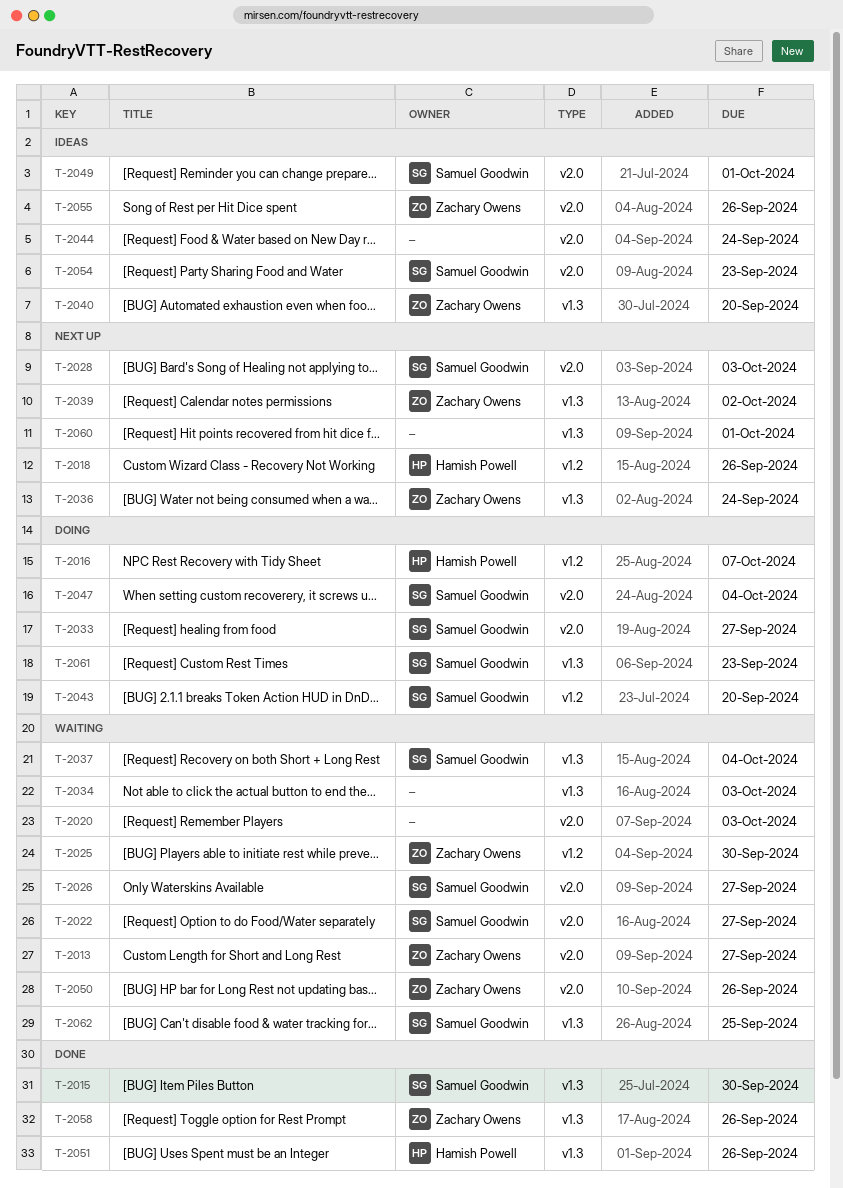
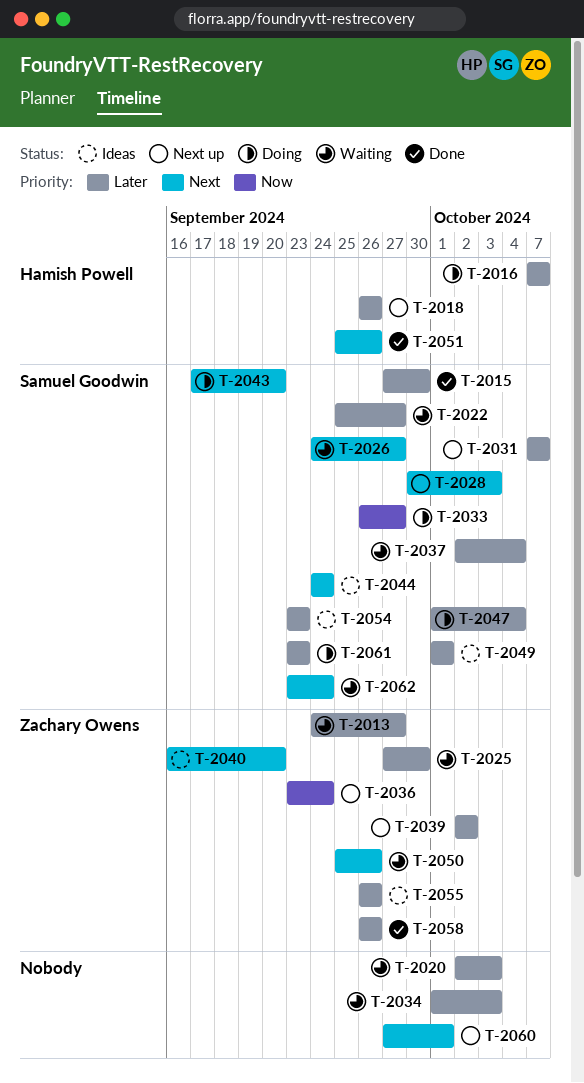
T-2031: none -> present
T-2044, owner: none -> Samuel Goodwin
T-2062, due: Sep 25 -> Sep 24

